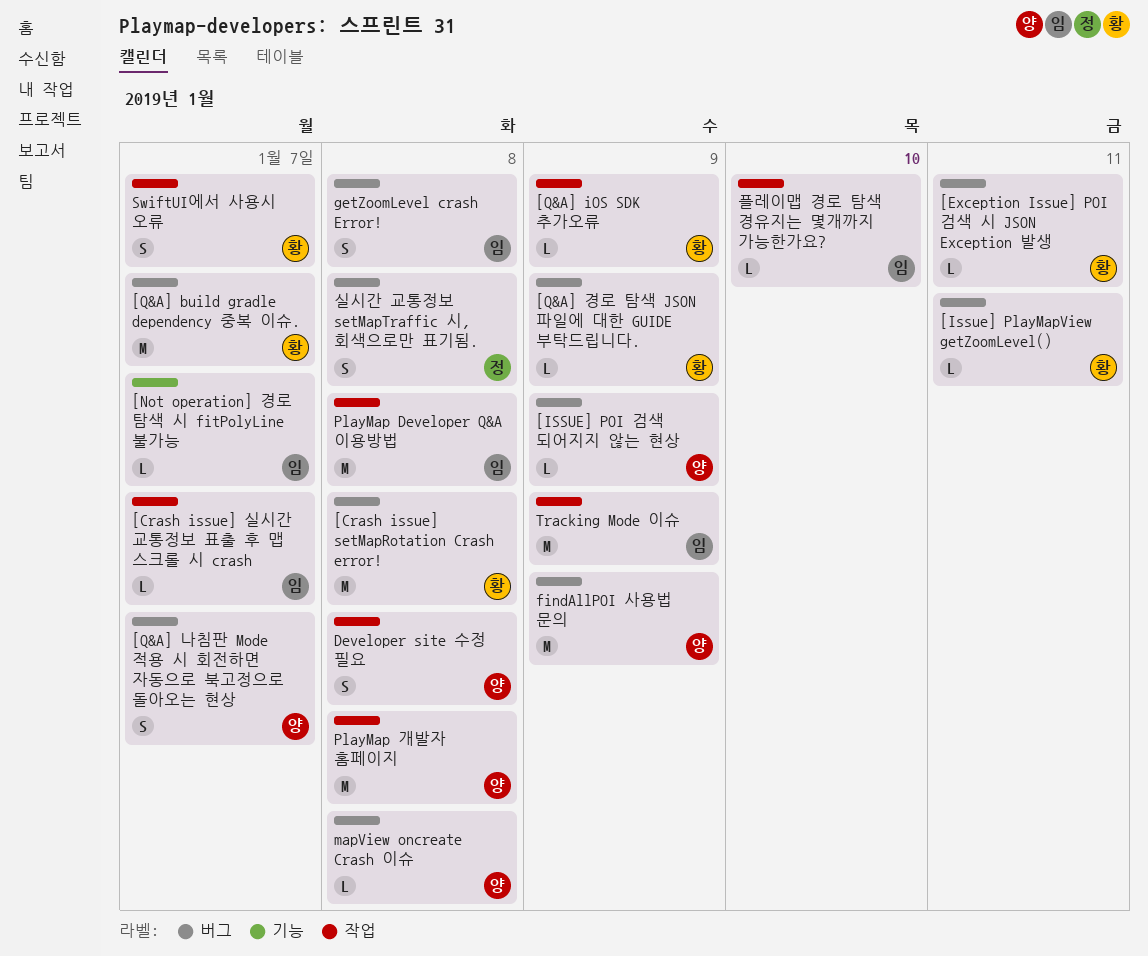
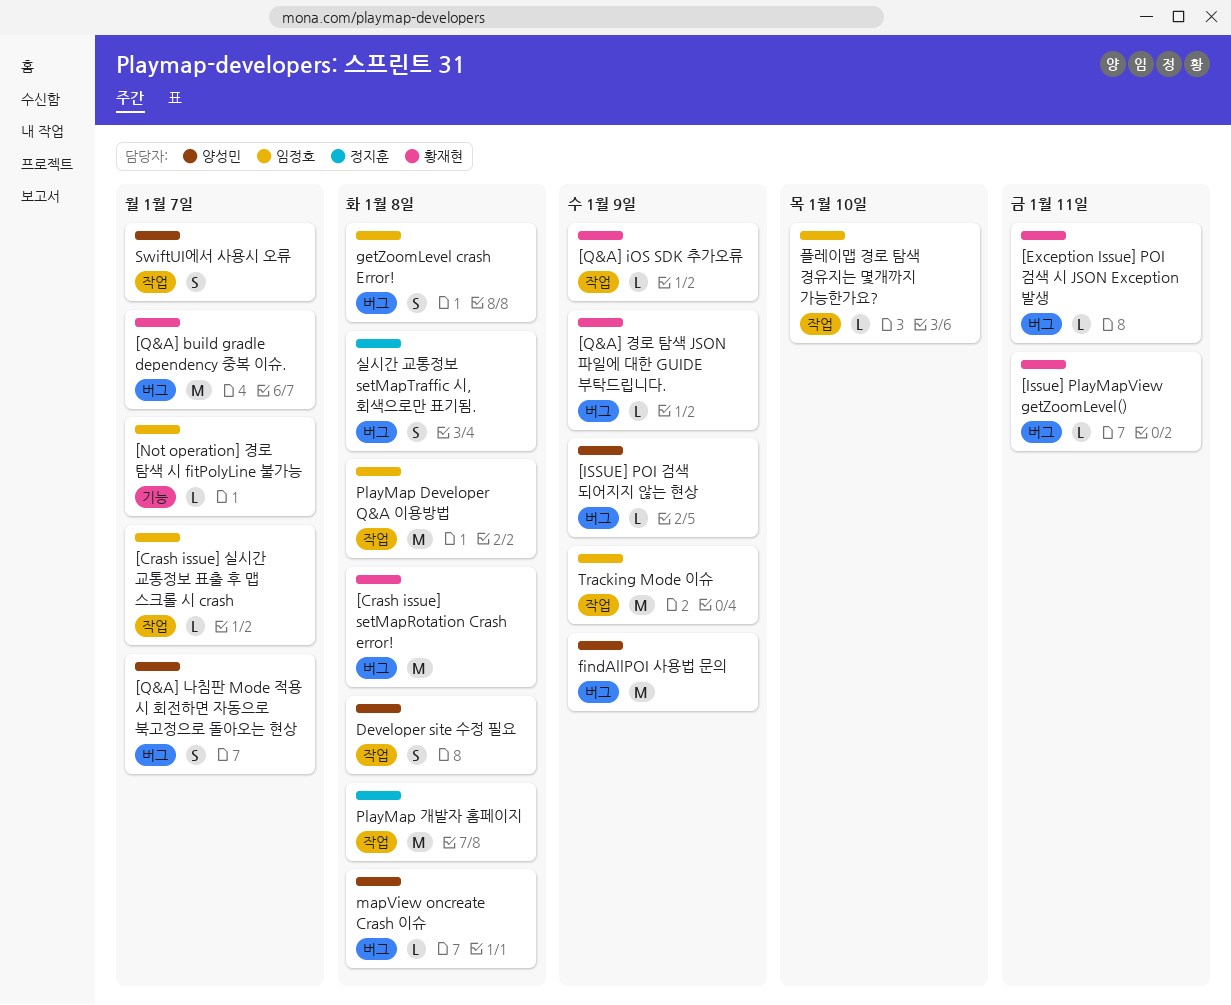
PlayMap 개발자 홈페이지, owner: 양성민 -> 정지훈
SwiftUI에서 사용시 오류, owner: 황재현 -> 양성민

